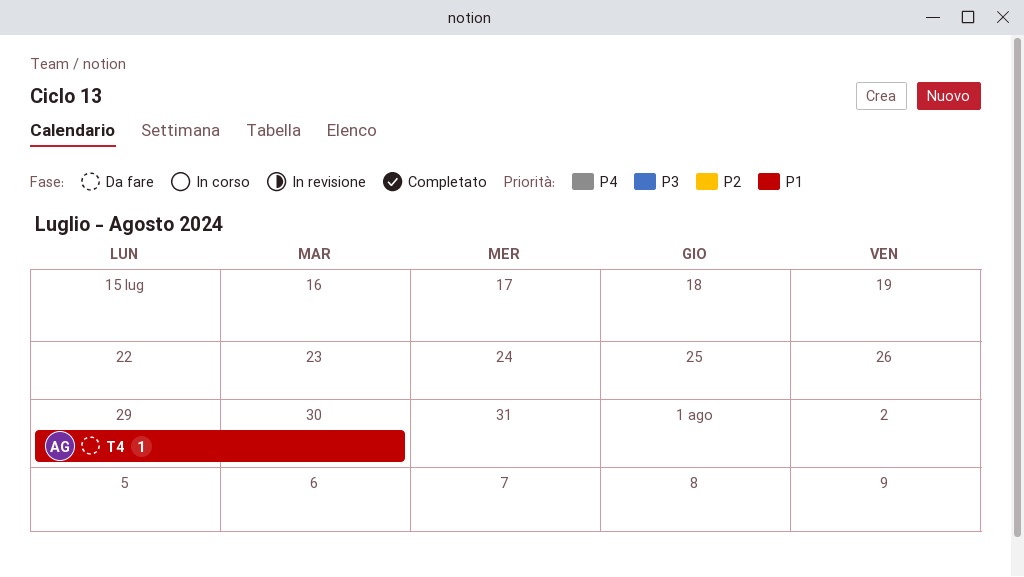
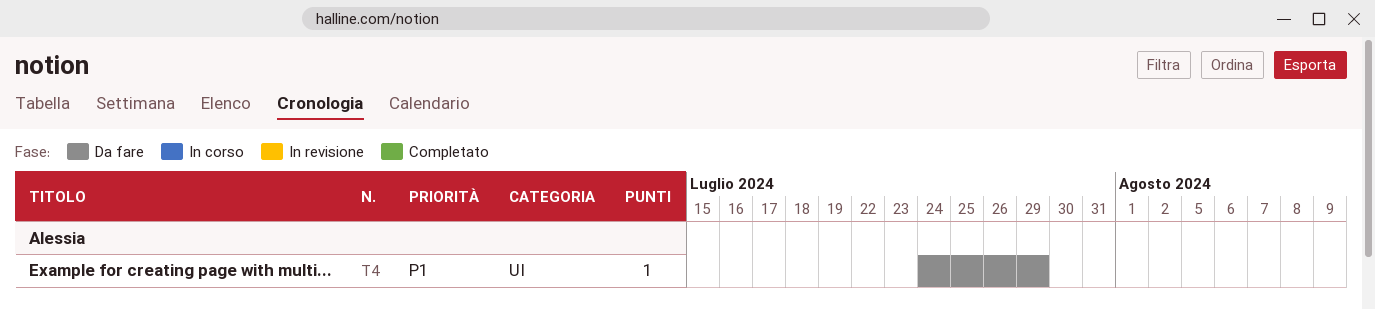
T4, start: Jul 29 -> Jul 24
T4, due: Jul 30 -> Jul 29

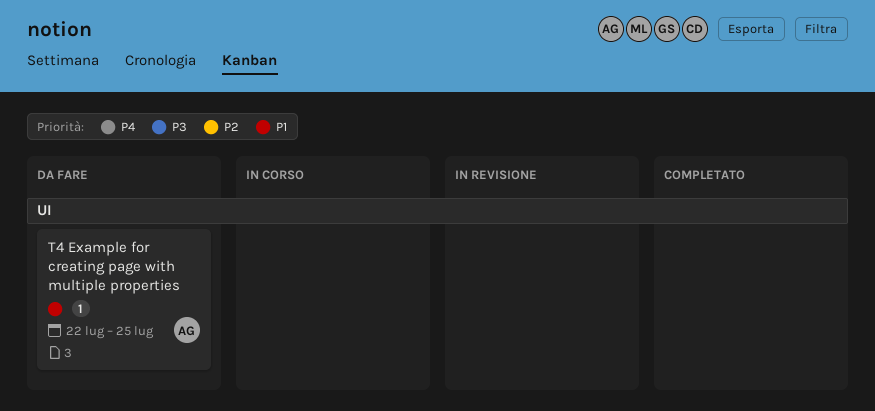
T4, start: Jul 24 -> Jul 22
T4, due: Jul 29 -> Jul 25

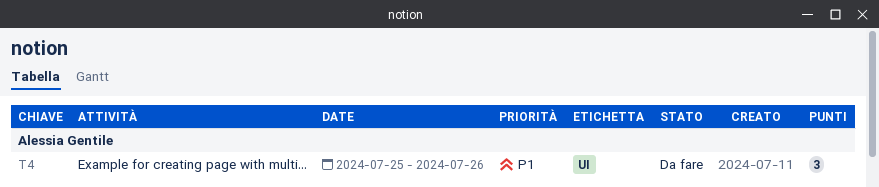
T4, estimate: 1 -> 3
T4, start: Jul 22 -> Jul 25
T4, due: Jul 25 -> Jul 26

